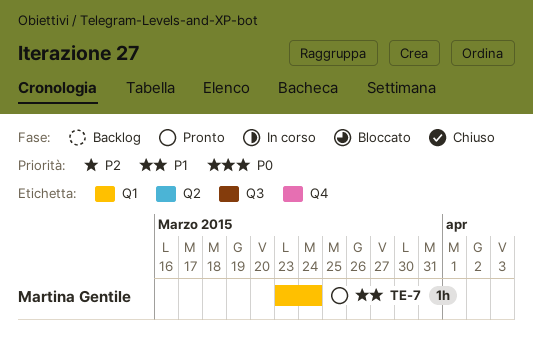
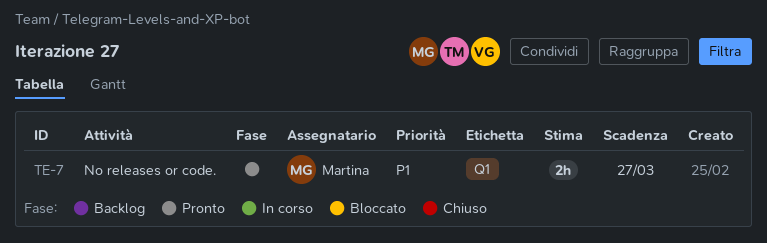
TE-7, estimate: 1h -> 2h
TE-7, due: Mar 24 -> Mar 27

